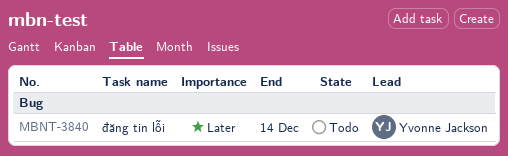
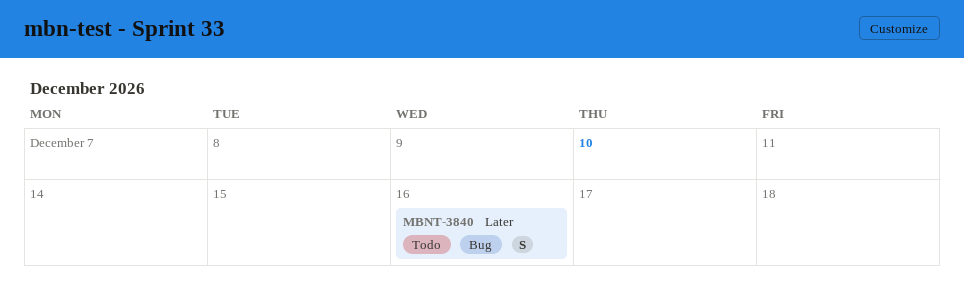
MBNT-3840, due: Dec 14 -> Dec 16

